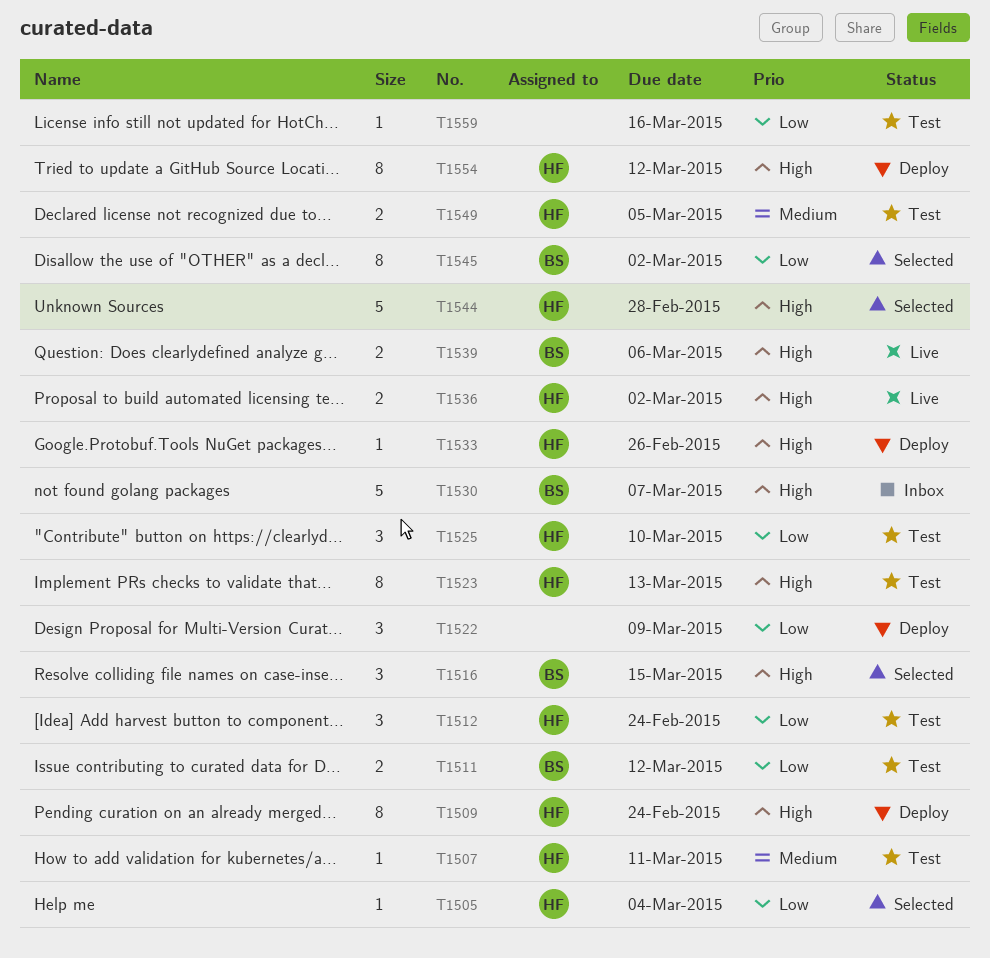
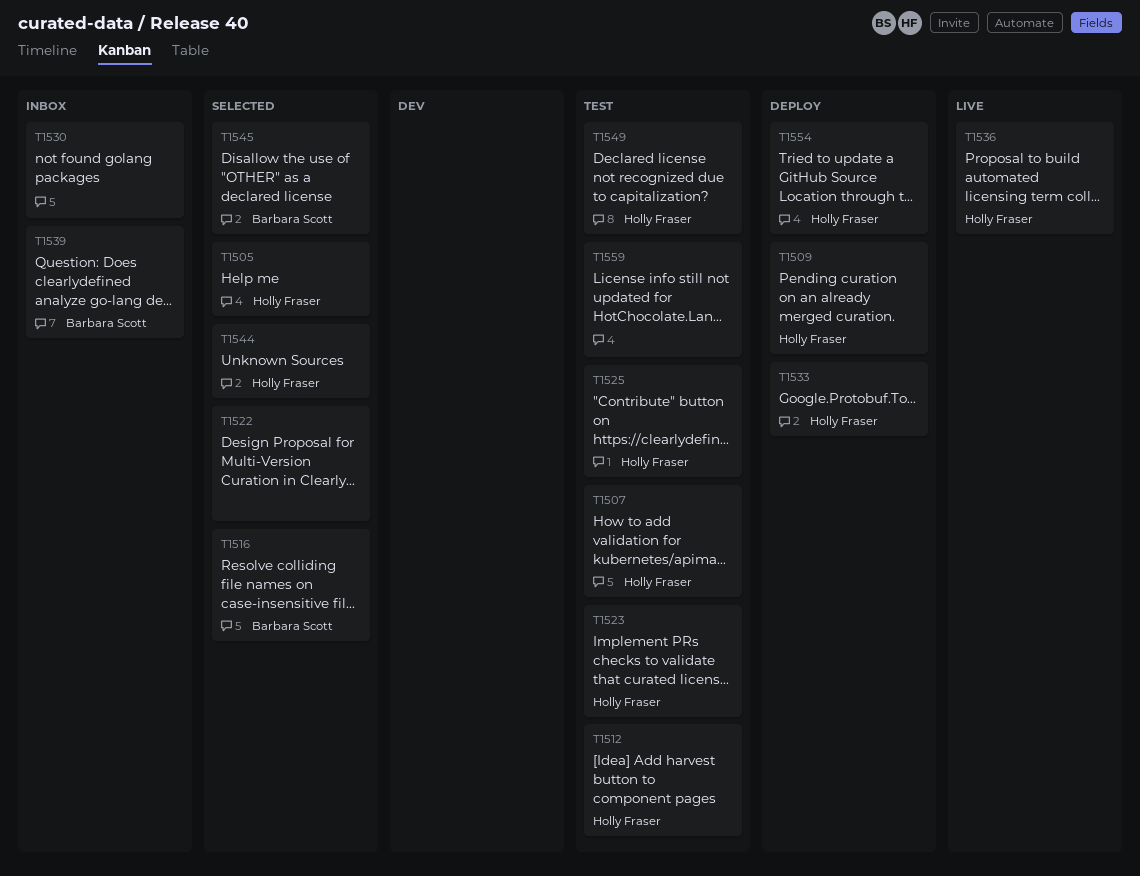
T1511: present -> none
T1522, status: Deploy -> Selected
T1530, owner: Barbara Scott -> none
T1539, status: Live -> Inbox

